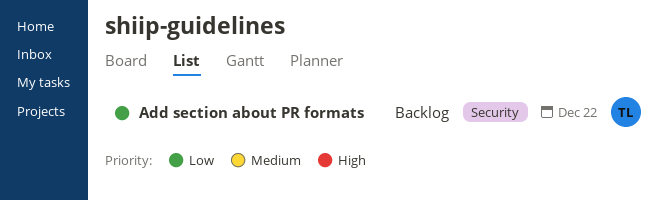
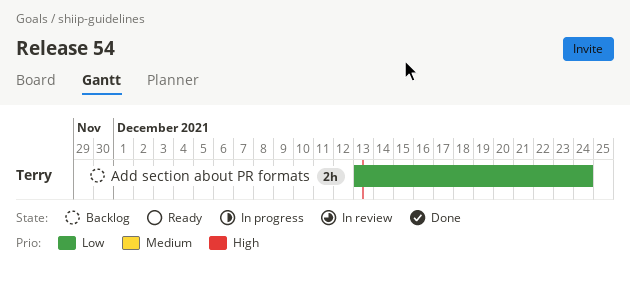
Add section about PR formats, due: Dec 22 -> Dec 24

